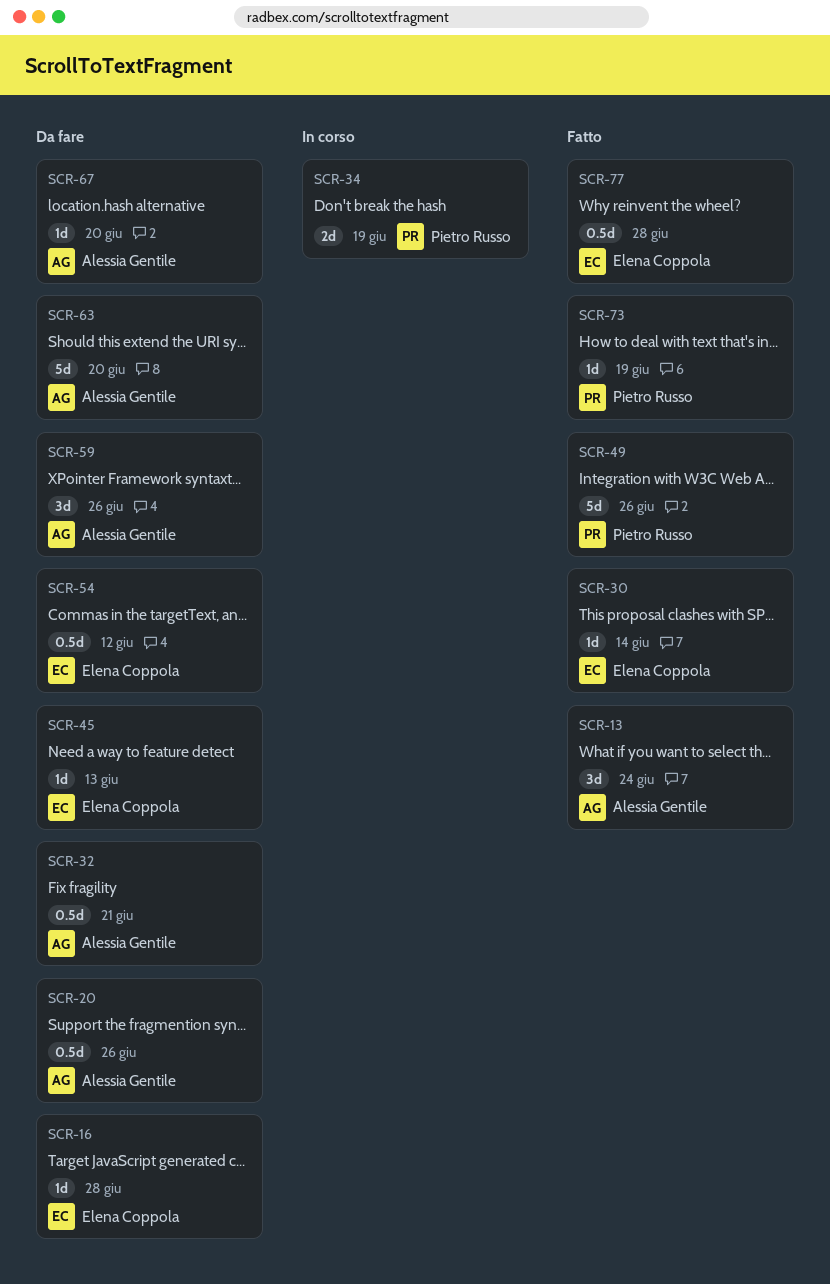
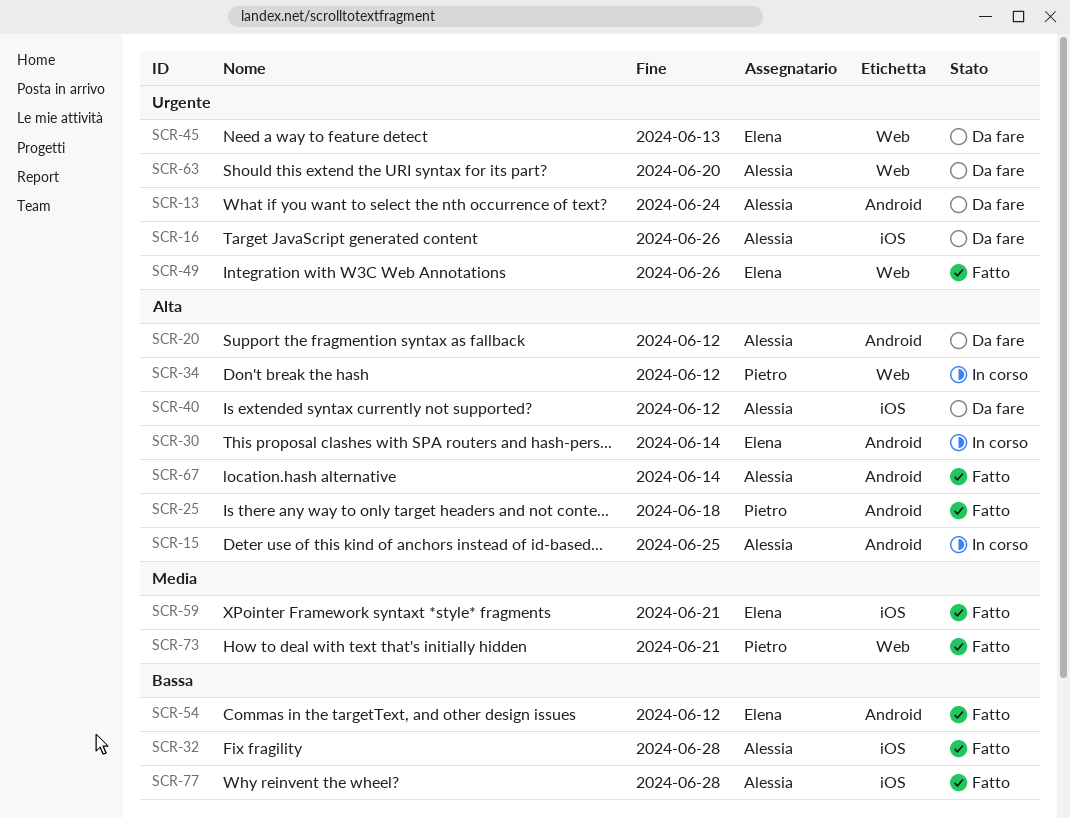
SCR-13, status: Fatto -> Da fare
SCR-15: none -> present
SCR-16, owner: Elena Coppola -> Alessia Gentile
SCR-16, due: Jun 28 -> Jun 26
SCR-20, due: Jun 26 -> Jun 12
SCR-25: none -> present
SCR-30, status: Fatto -> In corso
SCR-32, status: Da fare -> Fatto
SCR-32, due: Jun 21 -> Jun 28
SCR-34, due: Jun 19 -> Jun 12
SCR-40: none -> present
SCR-49, owner: Pietro Russo -> Elena Coppola
SCR-54, status: Da fare -> Fatto
SCR-59, status: Da fare -> Fatto
SCR-59, owner: Alessia Gentile -> Elena Coppola
SCR-59, due: Jun 26 -> Jun 21
SCR-67, status: Da fare -> Fatto
SCR-67, due: Jun 20 -> Jun 14
SCR-73, due: Jun 19 -> Jun 21
SCR-77, owner: Elena Coppola -> Alessia Gentile

